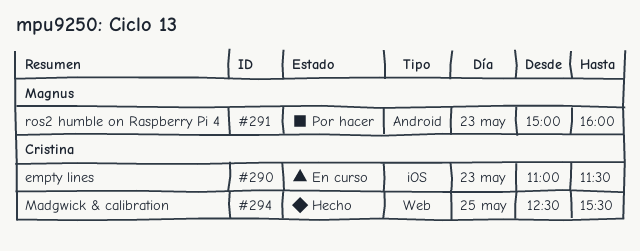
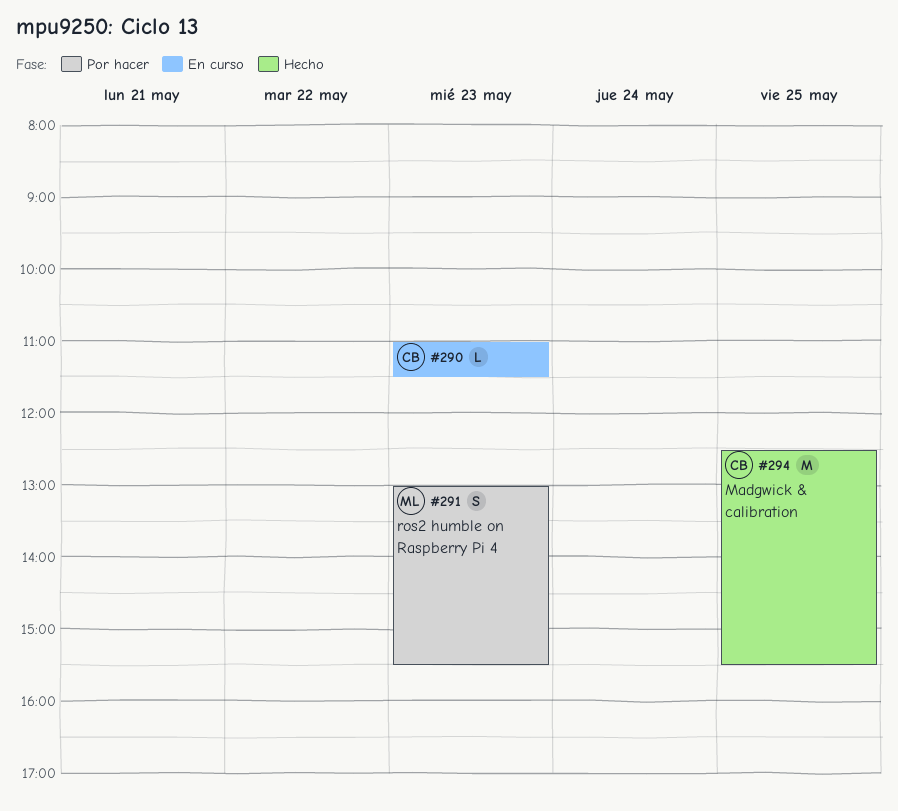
#291, begins: 15:00 -> 13:00
#291, ends: 16:00 -> 15:30

